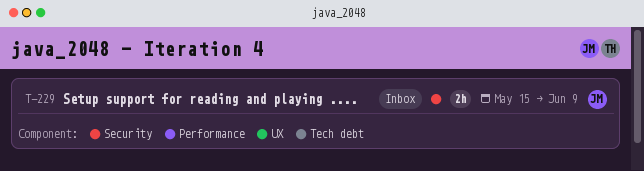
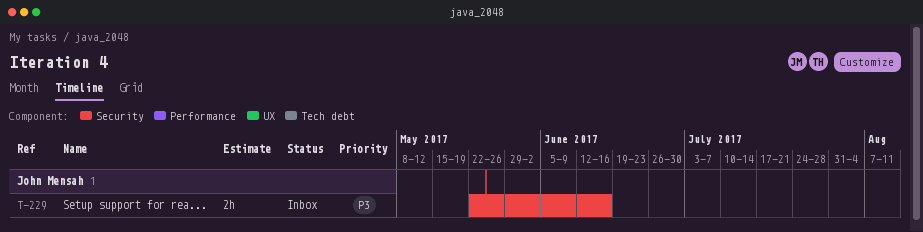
T-229, start: May 15 -> May 22
T-229, due: Jun 9 -> Jun 16

